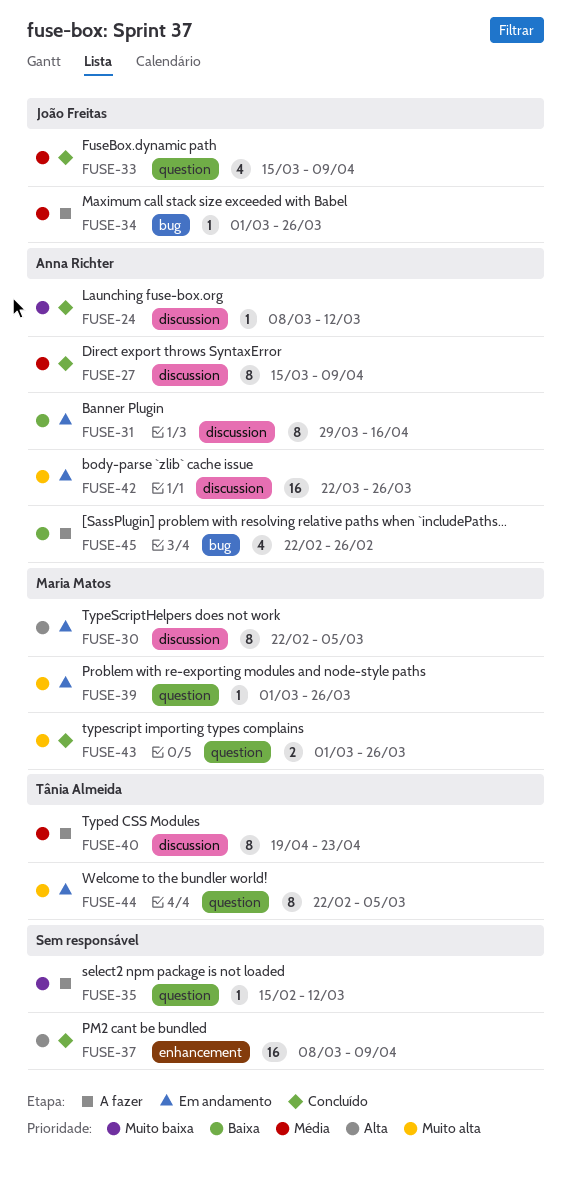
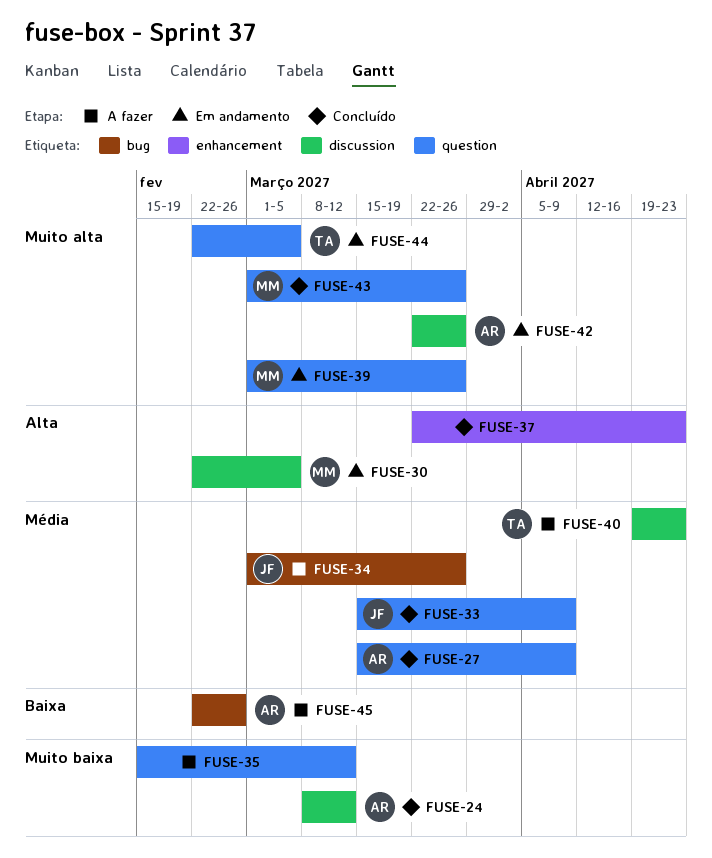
FUSE-27, label: discussion -> question
FUSE-31: present -> none
FUSE-37, start: Mar 8 -> Mar 22
FUSE-37, due: Apr 9 -> Apr 23

